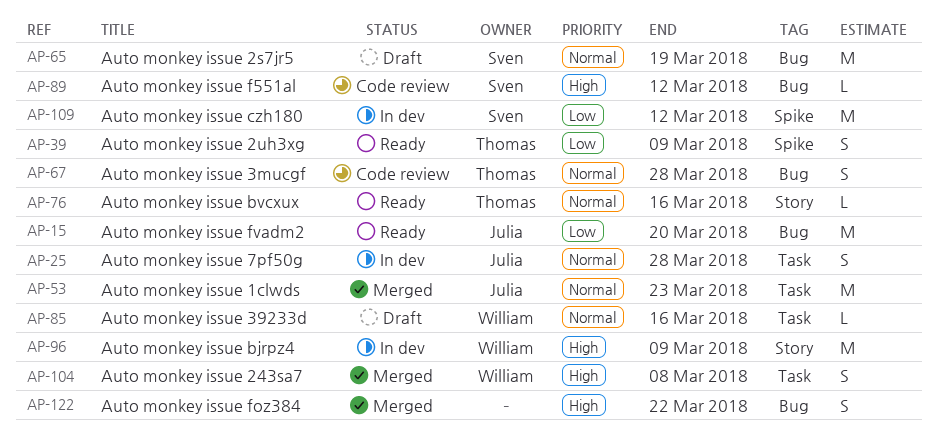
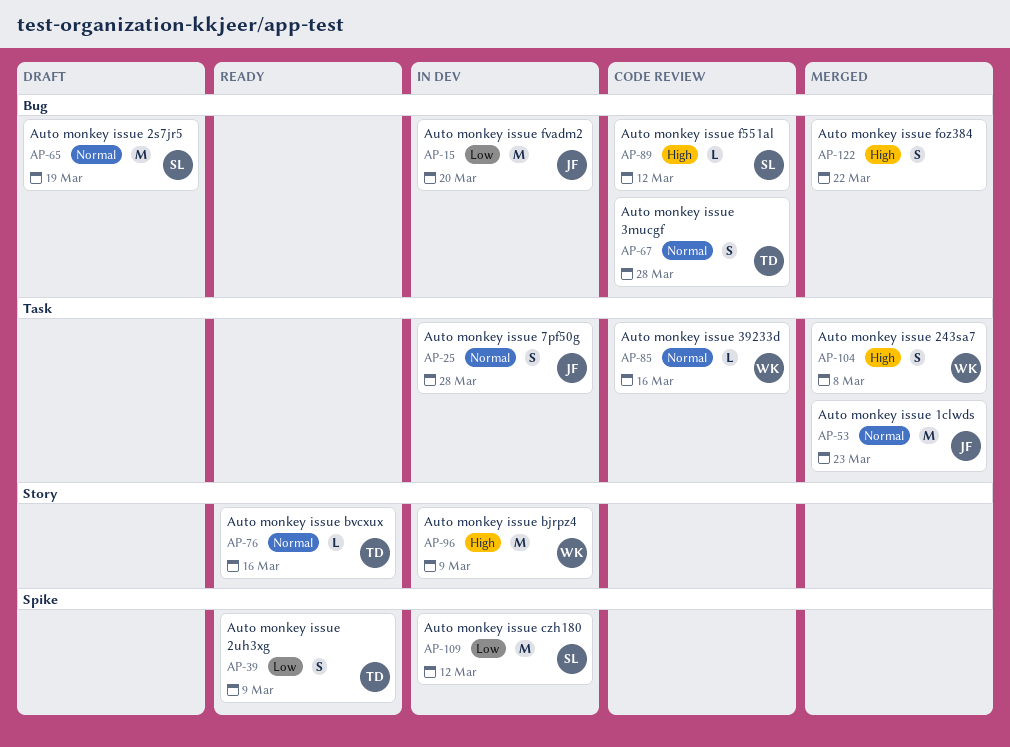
AP-15, status: Ready -> In dev
AP-85, status: Draft -> Code review

